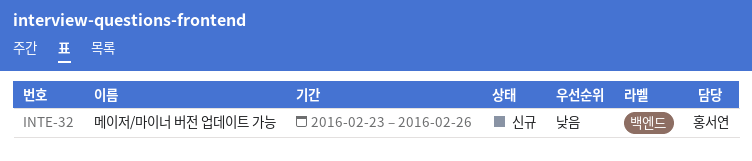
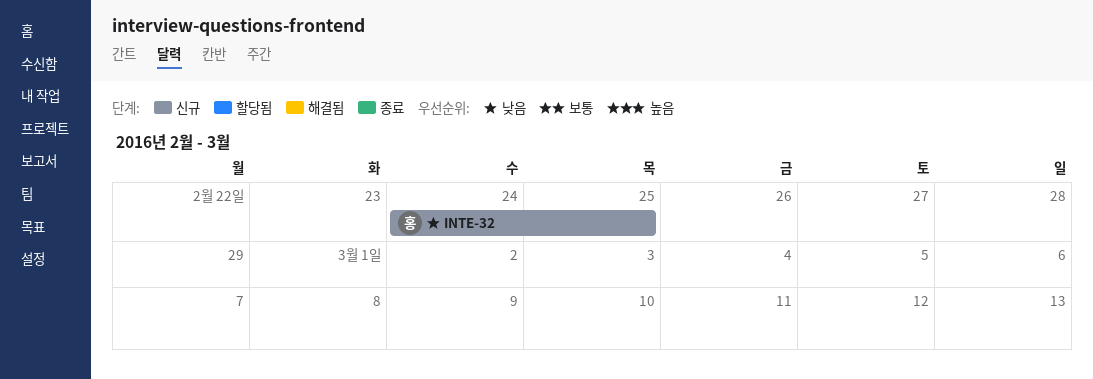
INTE-32, start: Feb 23 -> Feb 24
INTE-32, due: Feb 26 -> Feb 25

